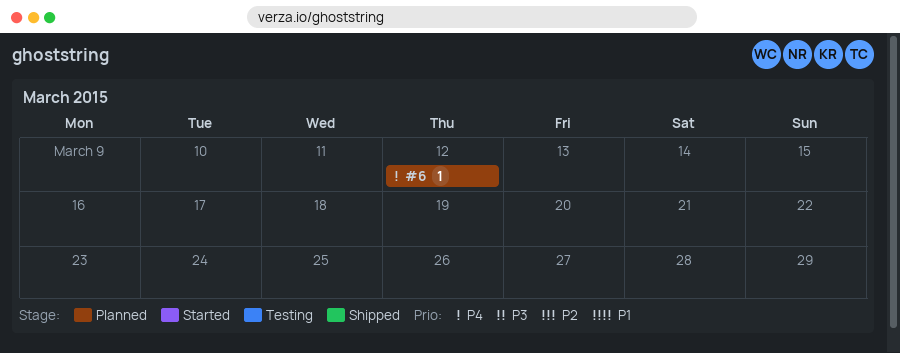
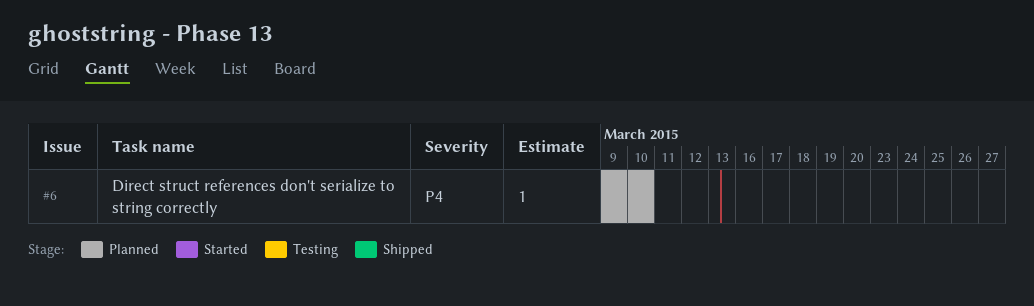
#6, start: Mar 12 -> Mar 9
#6, due: Mar 12 -> Mar 10

